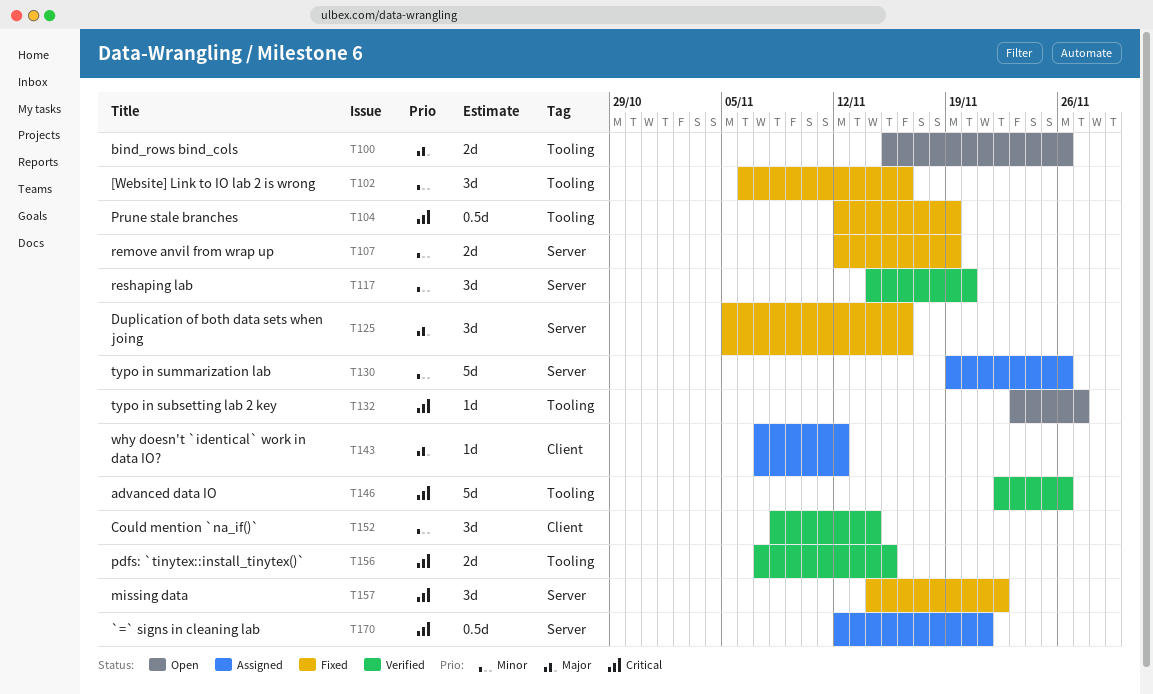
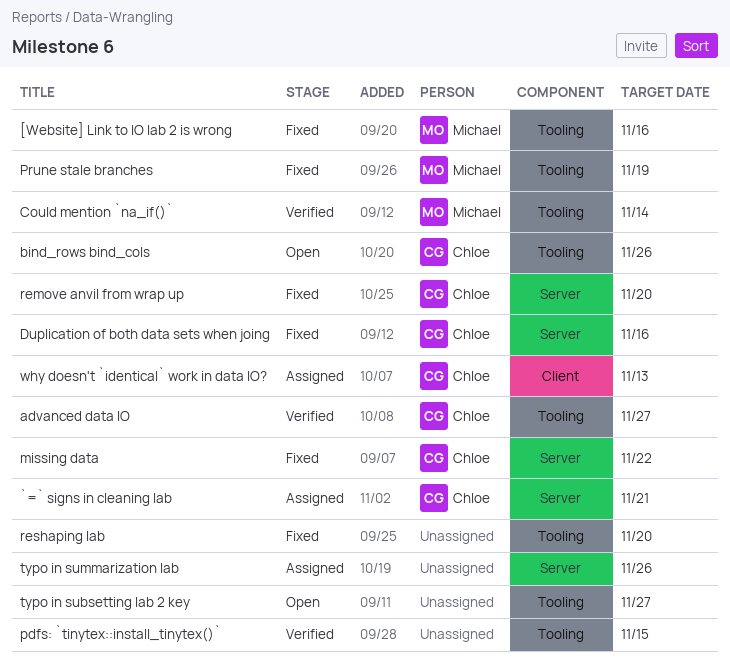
advanced data IO, due: Nov 26 -> Nov 27
Could mention `na_if()`, label: Client -> Tooling
remove anvil from wrap up, due: Nov 19 -> Nov 20
reshaping lab, status: Verified -> Fixed
reshaping lab, label: Server -> Tooling
why doesn't `identical` work in data IO?, due: Nov 12 -> Nov 13

